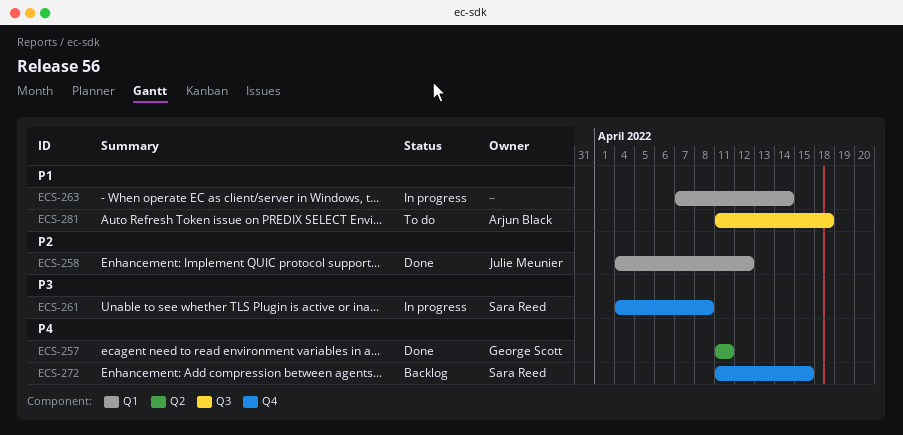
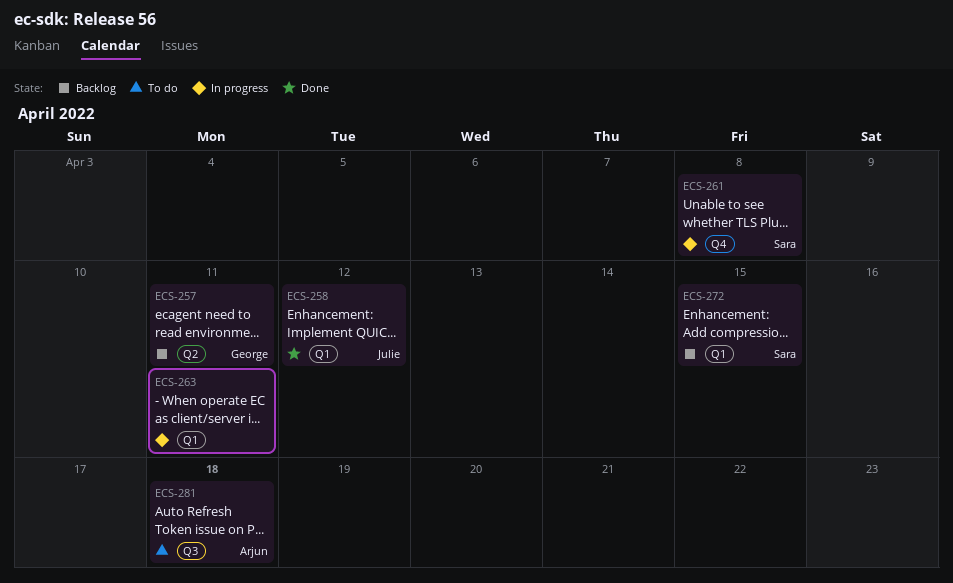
ECS-257, status: Done -> Backlog
ECS-263, due: Apr 14 -> Apr 11
ECS-272, label: Q4 -> Q1

